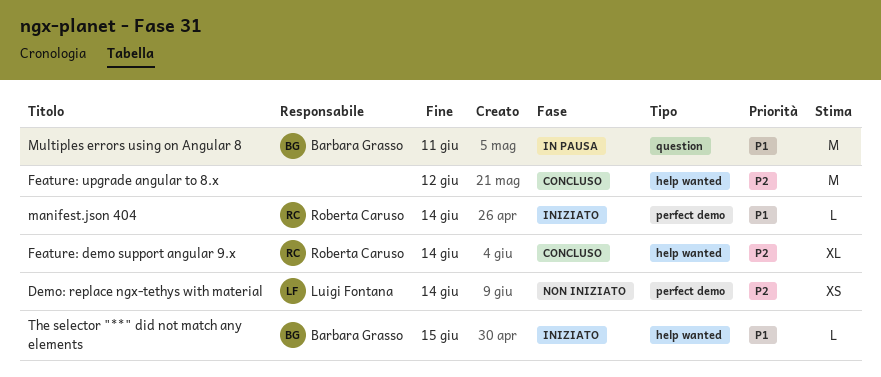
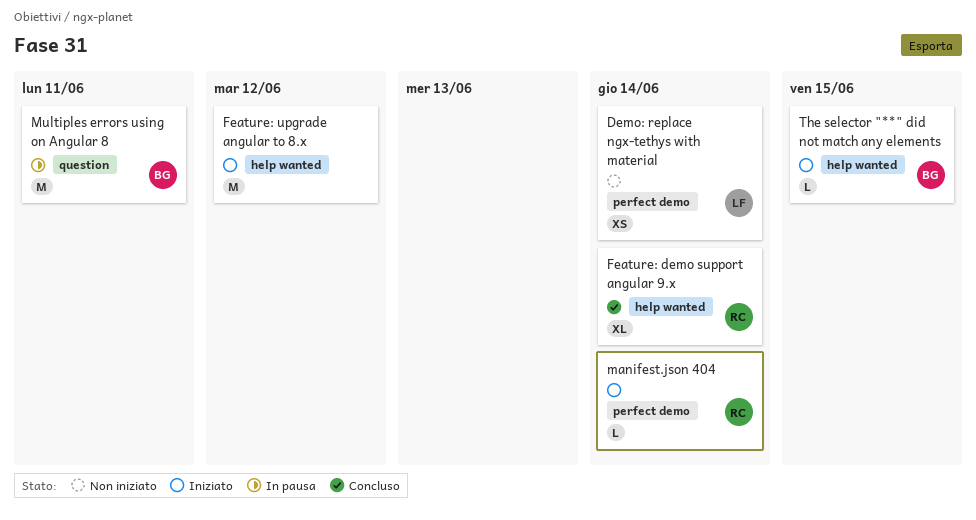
Feature: upgrade angular to 8.x, status: Concluso -> Iniziato

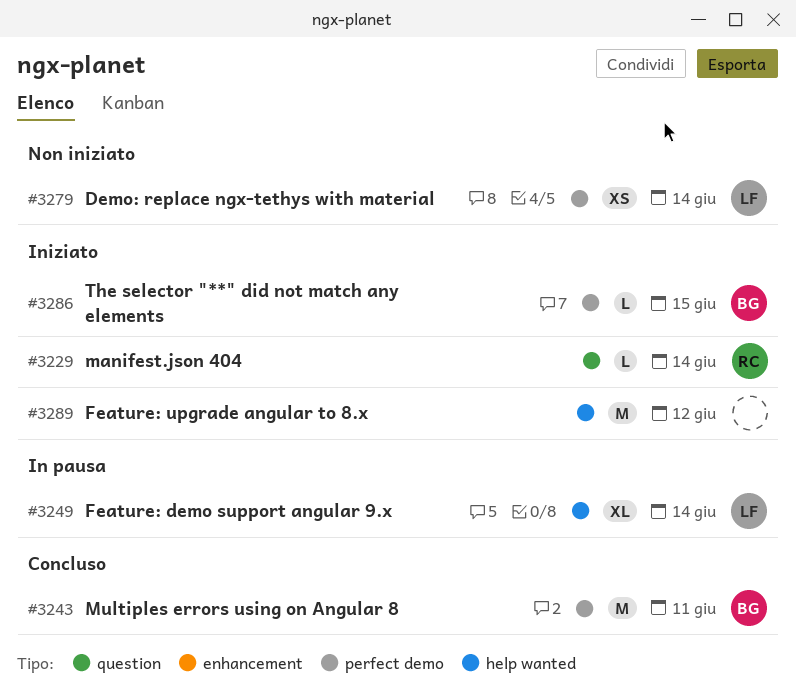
Feature: demo support angular 9.x, status: Concluso -> In pausa
Feature: demo support angular 9.x, owner: RC -> LF
manifest.json 404, label: perfect demo -> question
Multiples errors using on Angular 8, status: In pausa -> Concluso
Multiples errors using on Angular 8, label: question -> perfect demo
The selector "**" did not match any elements, label: help wanted -> perfect demo

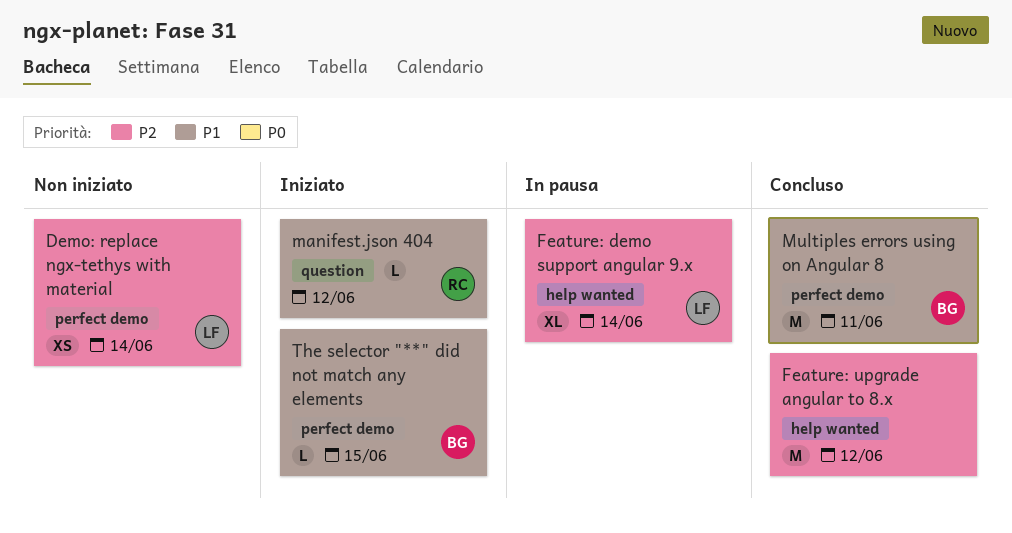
Feature: upgrade angular to 8.x, status: Iniziato -> Concluso
manifest.json 404, due: Jun 14 -> Jun 12

